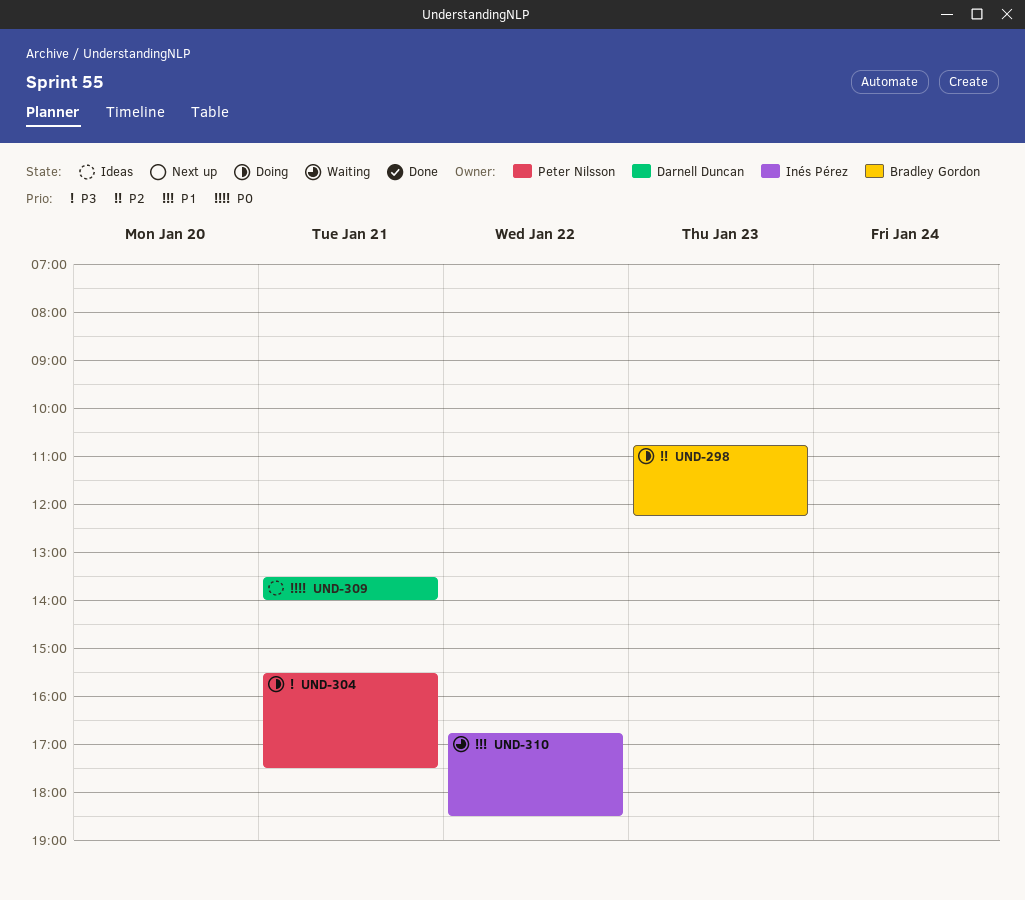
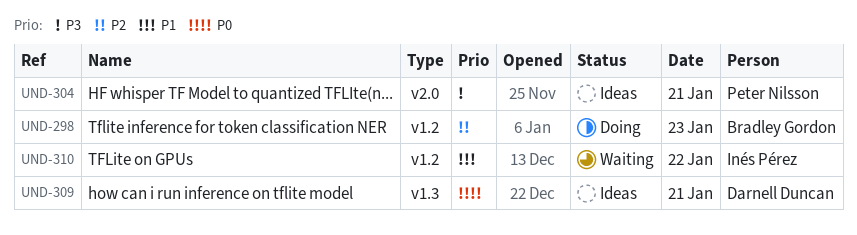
UND-304, status: Doing -> Ideas

